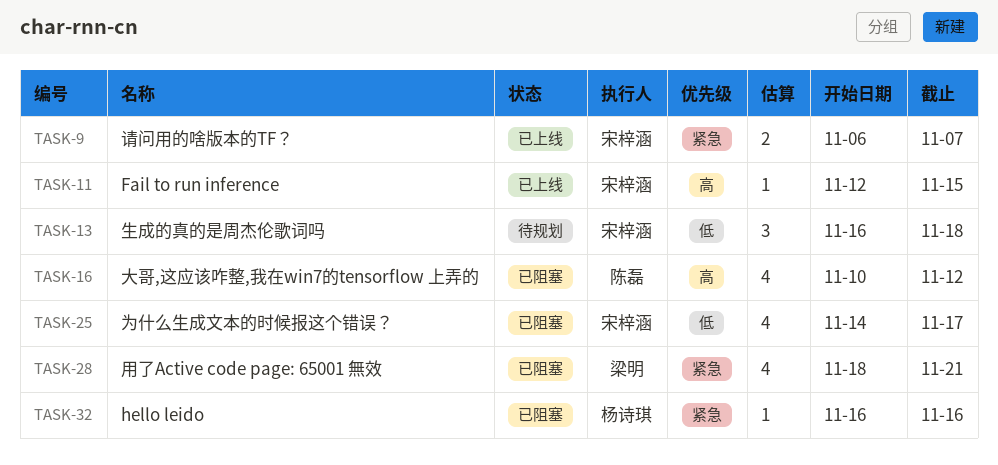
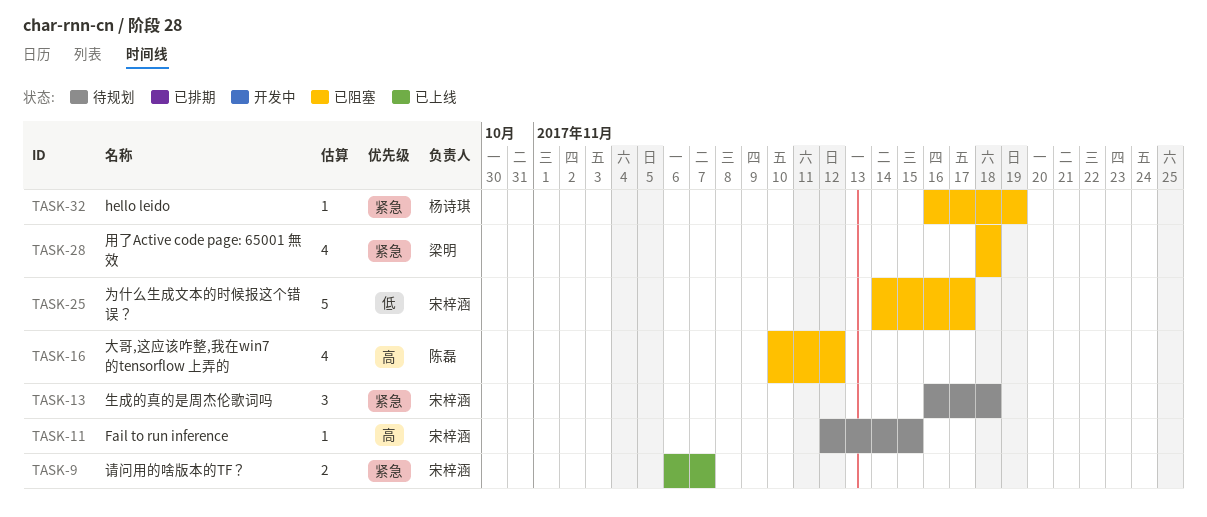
TASK-11, status: 已上线 -> 待规划
TASK-13, priority: 低 -> 紧急
TASK-25, estimate: 4 -> 5
TASK-28, due: Nov 21 -> Nov 18
TASK-32, due: Nov 16 -> Nov 19

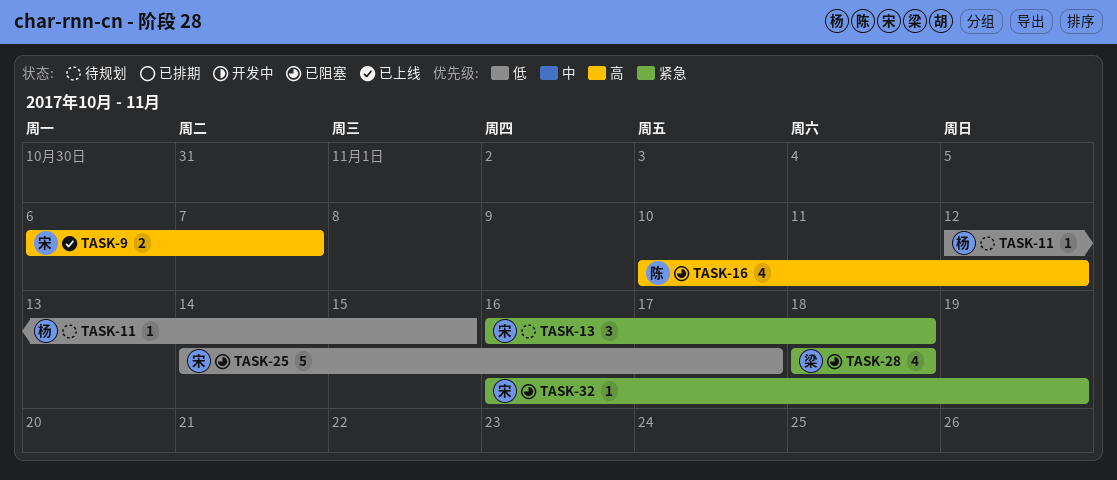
TASK-9, priority: 紧急 -> 高
TASK-11, owner: 宋梓涵 -> 杨诗琪
TASK-11, priority: 高 -> 低
TASK-32, owner: 杨诗琪 -> 宋梓涵

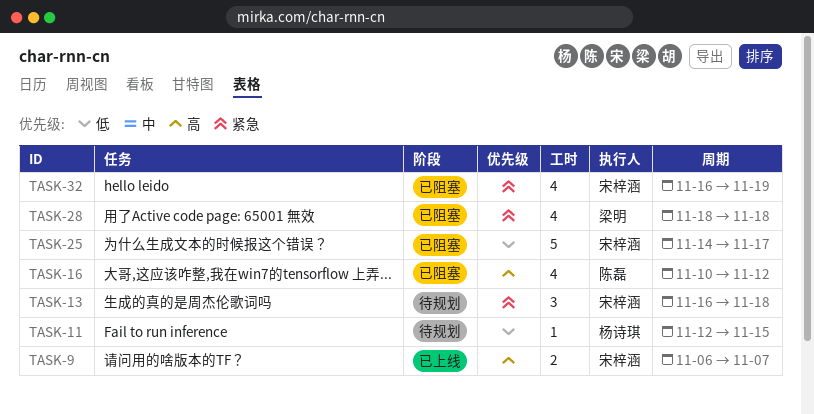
TASK-32, estimate: 1 -> 4

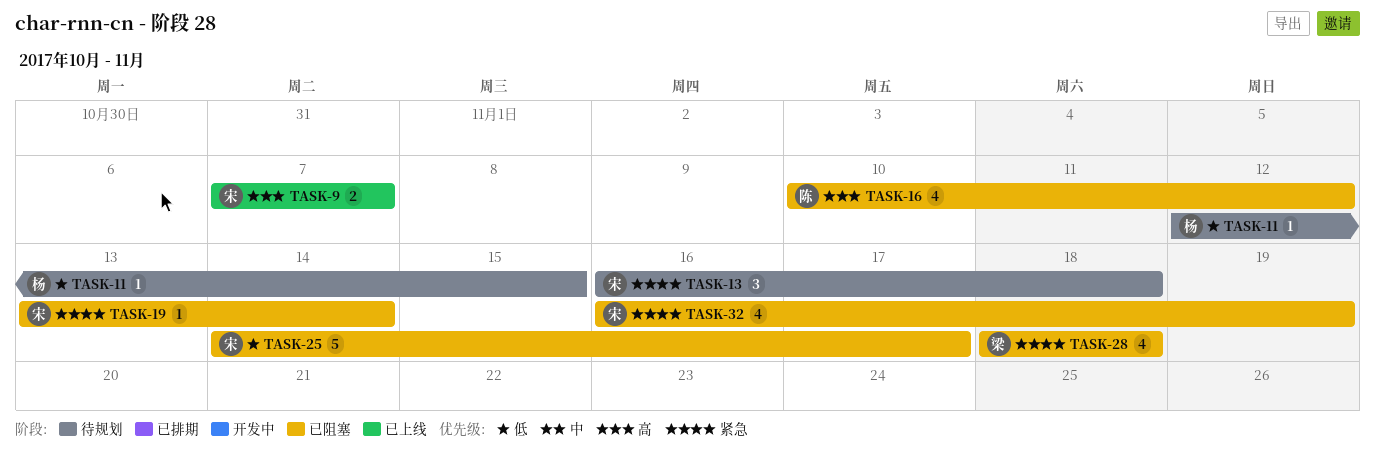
TASK-9, start: Nov 6 -> Nov 7
TASK-19: none -> present

